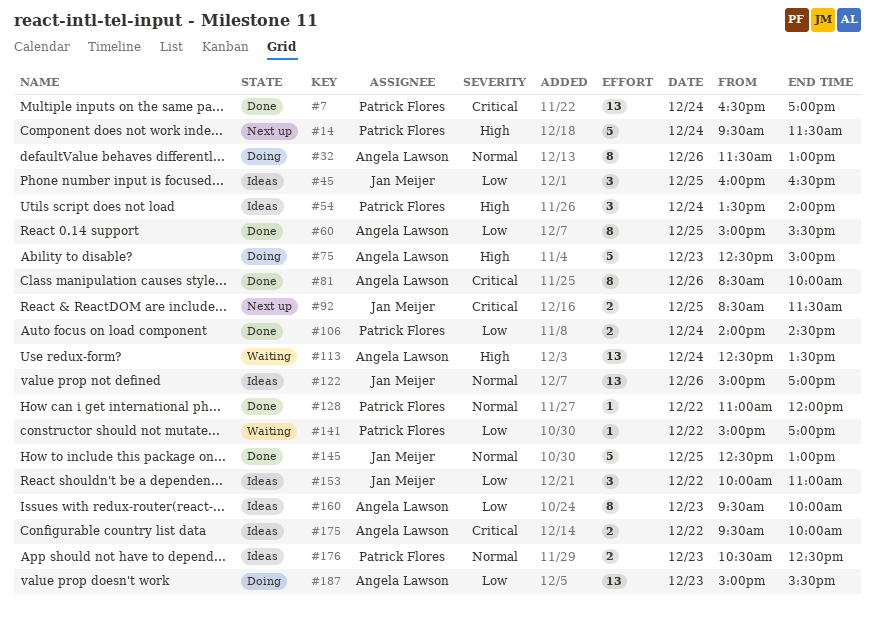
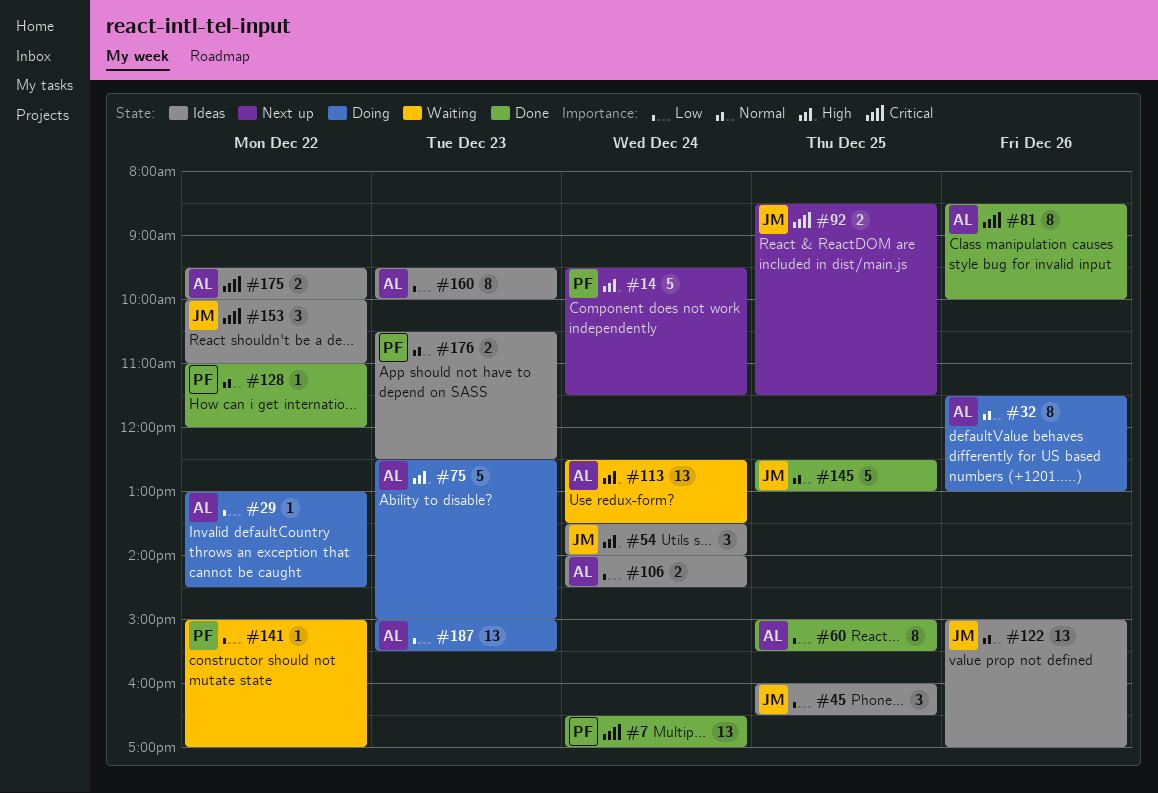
#29: none -> present
#54, owner: Patrick Flores -> Jan Meijer
#106, status: Done -> Ideas
#106, owner: Patrick Flores -> Angela Lawson
#153, priority: Low -> Critical

